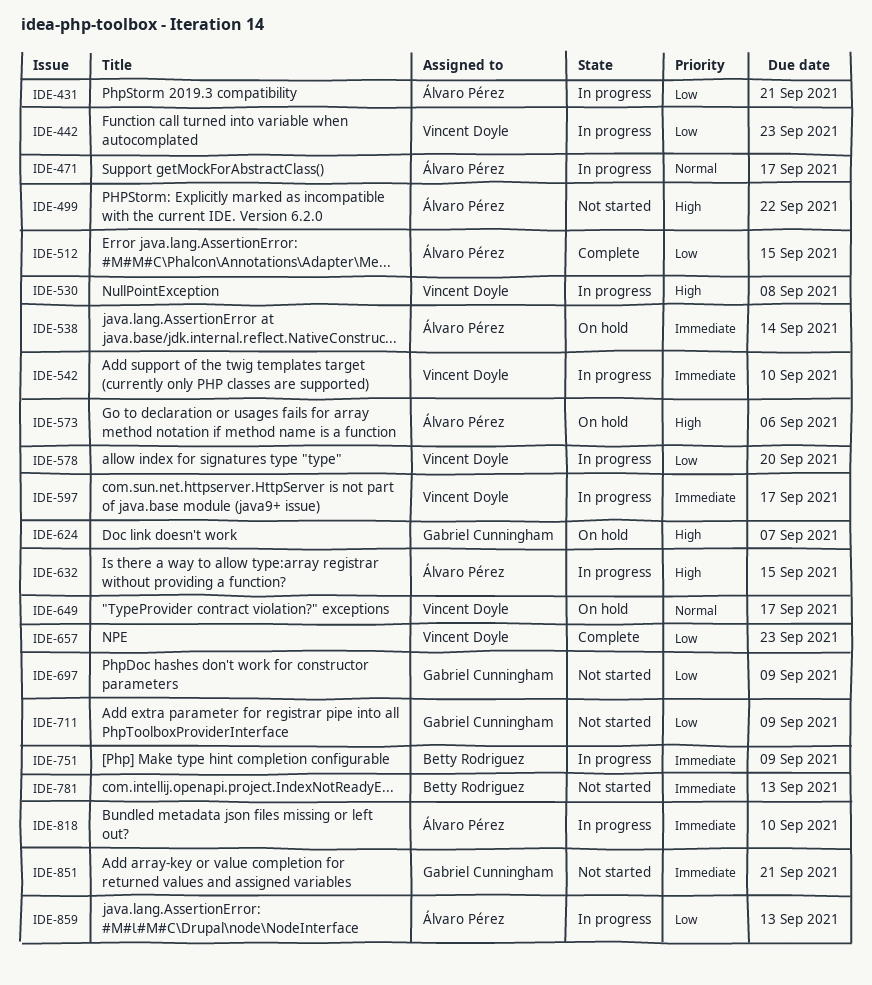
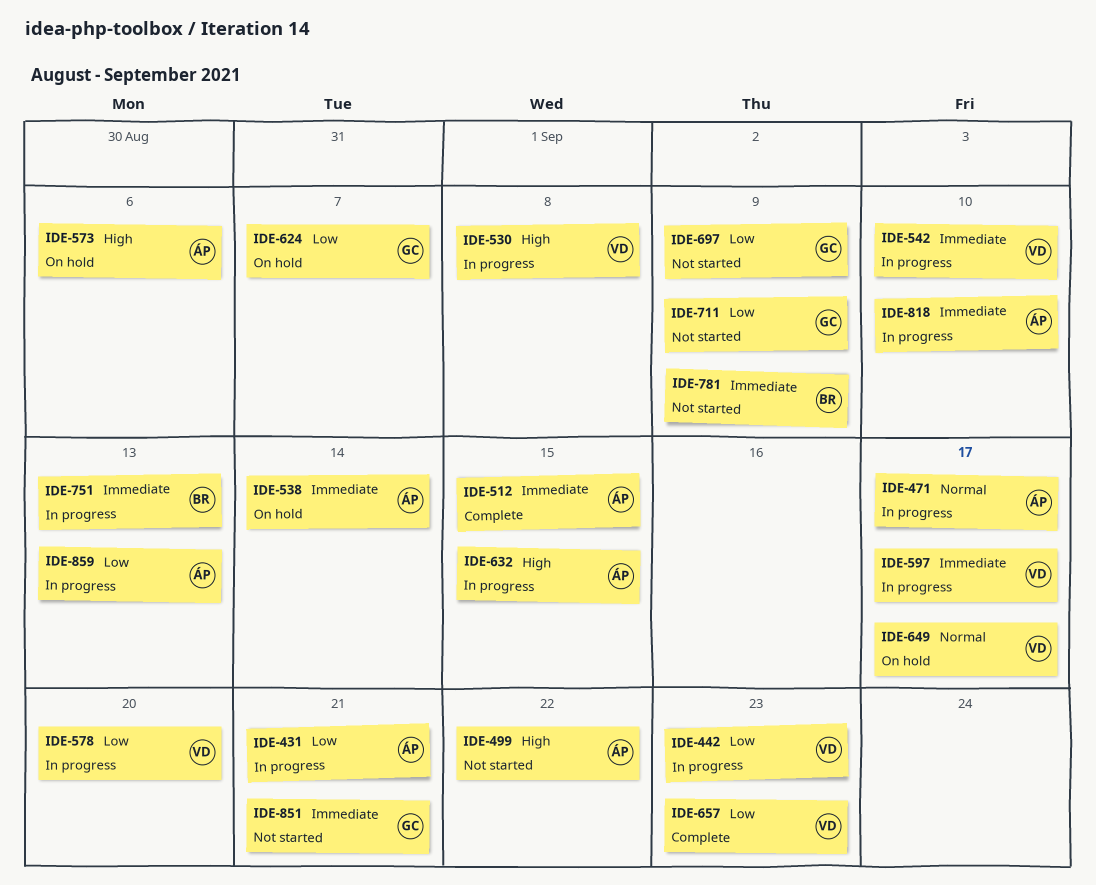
IDE-512, priority: Low -> Immediate
IDE-624, priority: High -> Low
IDE-751, due: Sep 9 -> Sep 13
IDE-781, due: Sep 13 -> Sep 9

